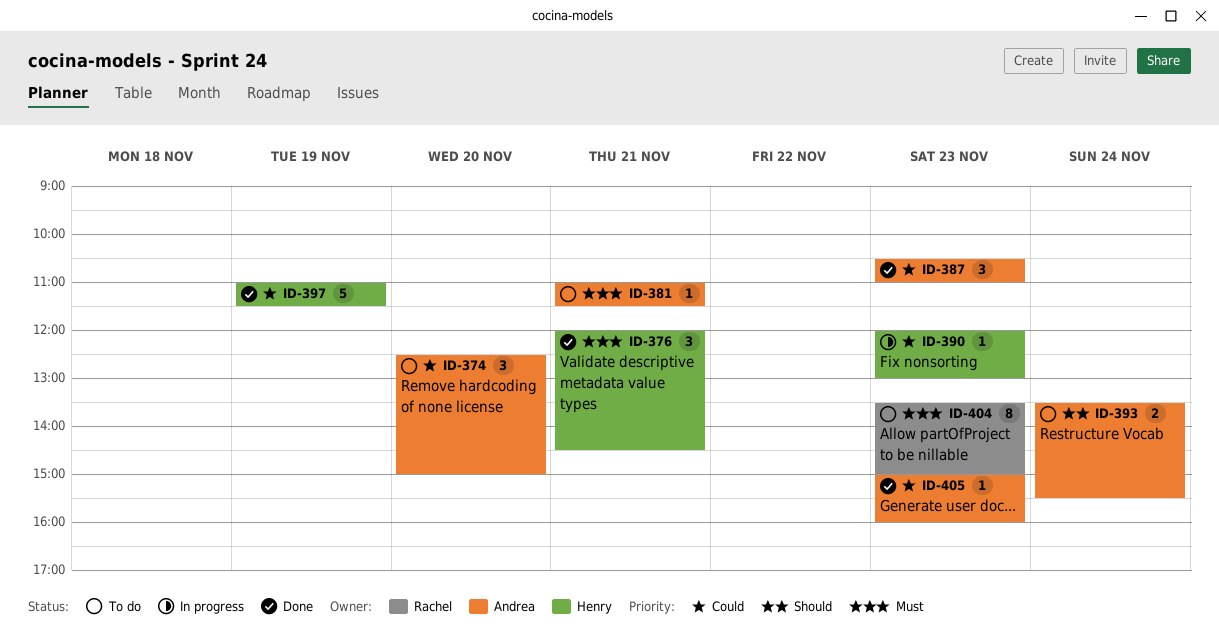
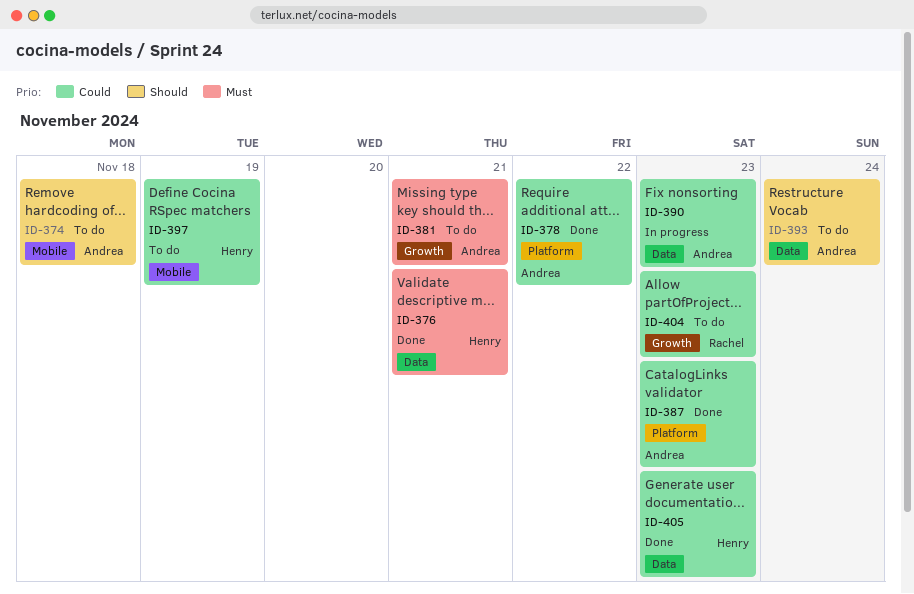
ID-374, priority: Could -> Should
ID-374, day: Nov 20 -> Nov 18
ID-378: none -> present
ID-390, owner: Henry -> Andrea
ID-397, status: Done -> To do
ID-404, priority: Must -> Could
ID-405, owner: Andrea -> Henry

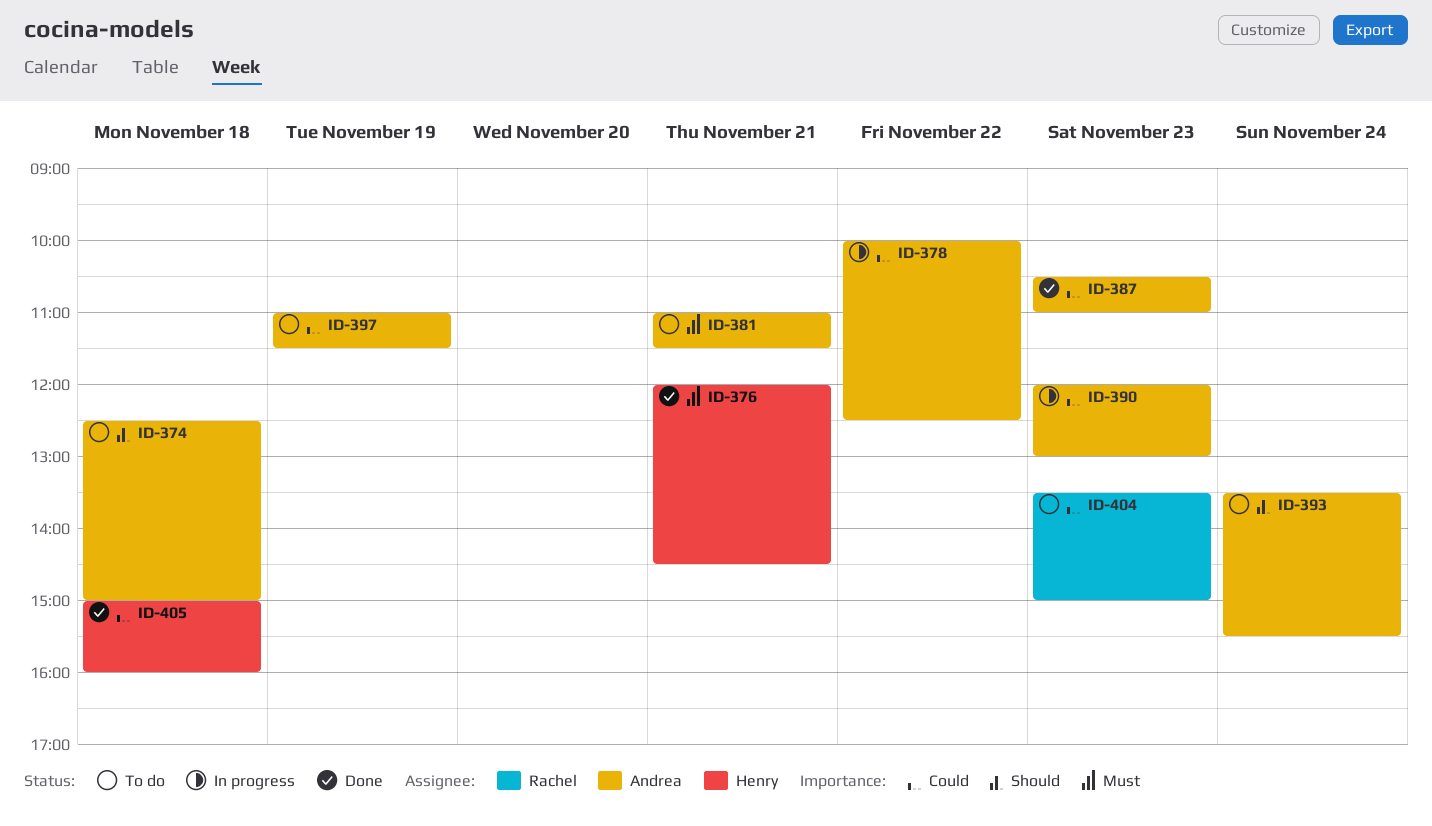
ID-378, status: Done -> In progress
ID-397, owner: Henry -> Andrea
ID-405, day: Nov 23 -> Nov 18

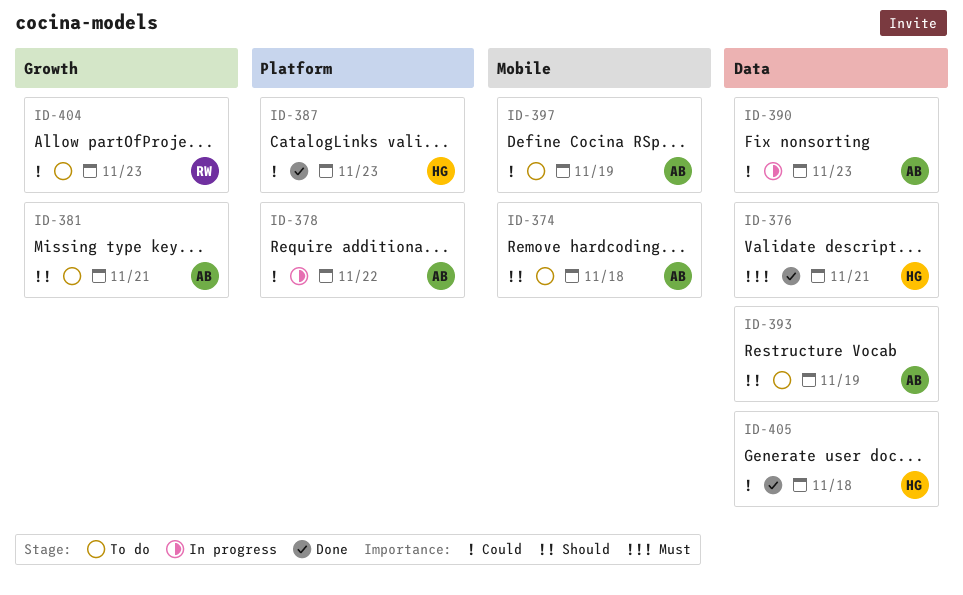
ID-381, priority: Must -> Should
ID-387, owner: Andrea -> Henry
ID-393, day: Nov 24 -> Nov 19

